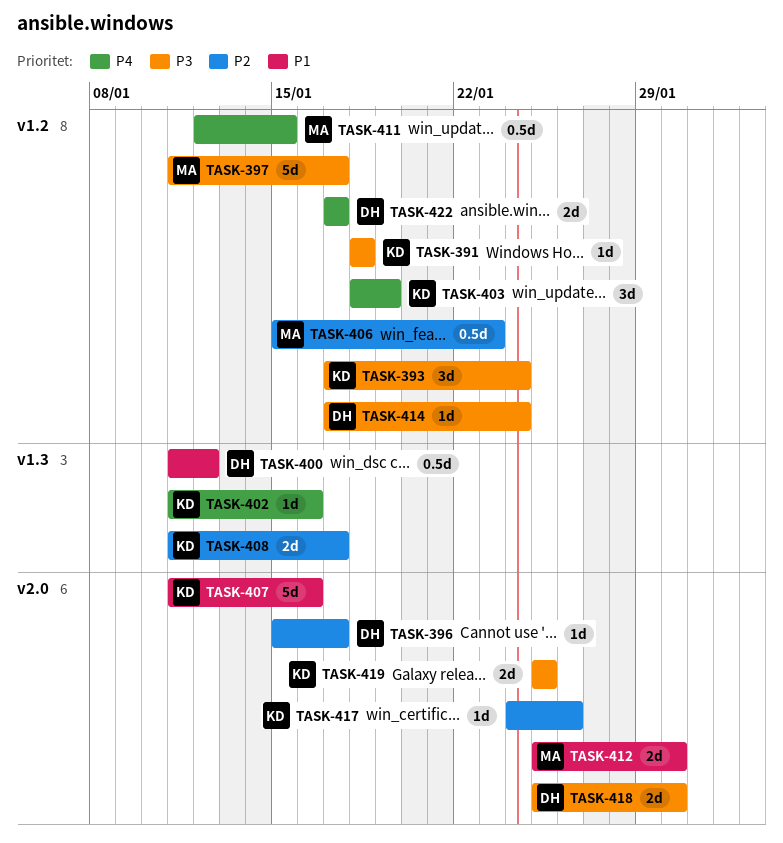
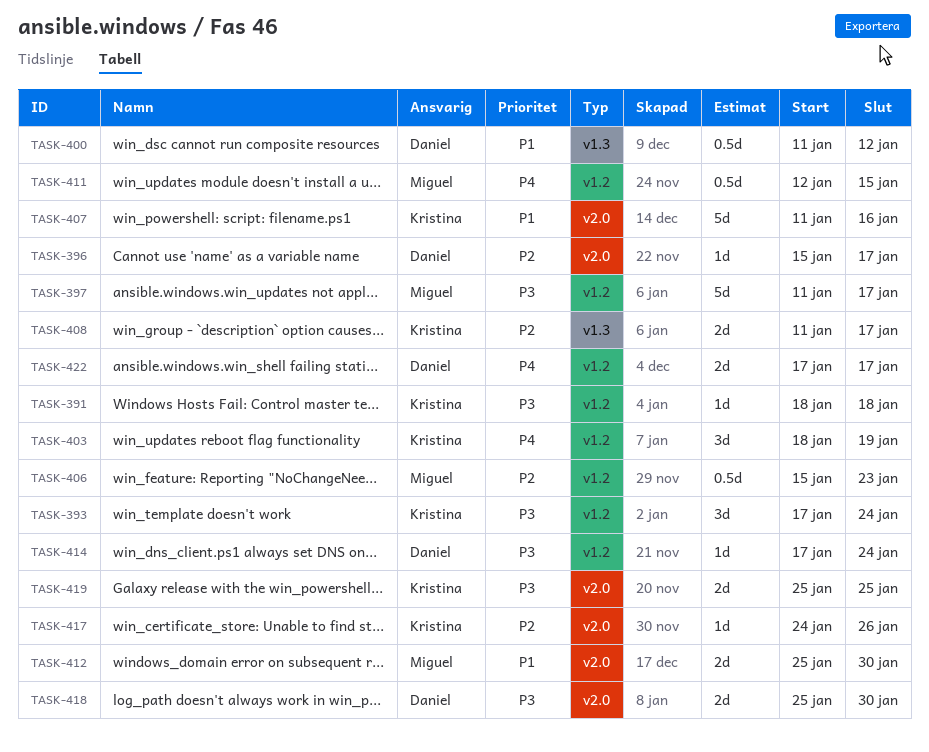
TASK-402: present -> none

